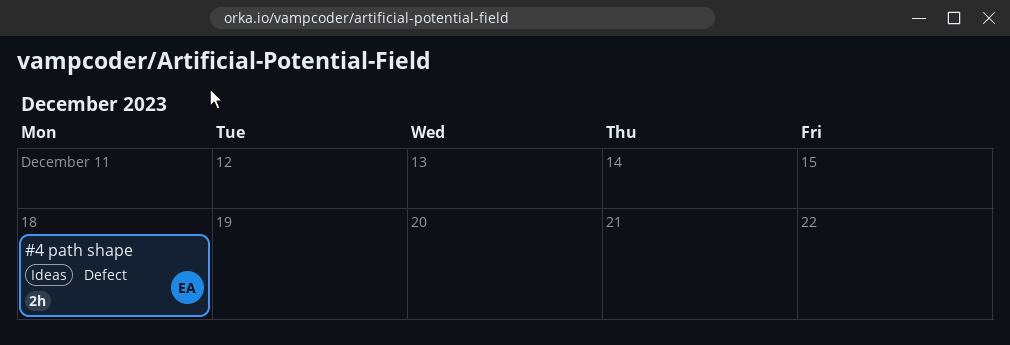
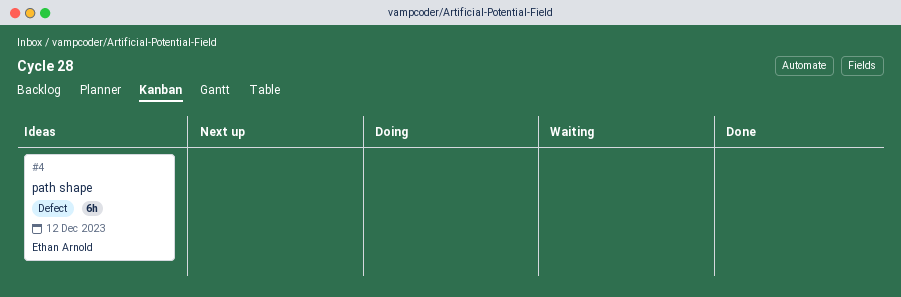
#4, estimate: 2h -> 6h
#4, due: Dec 18 -> Dec 12

